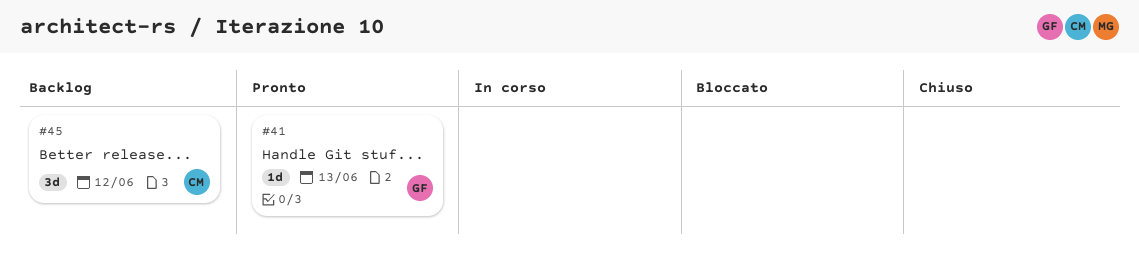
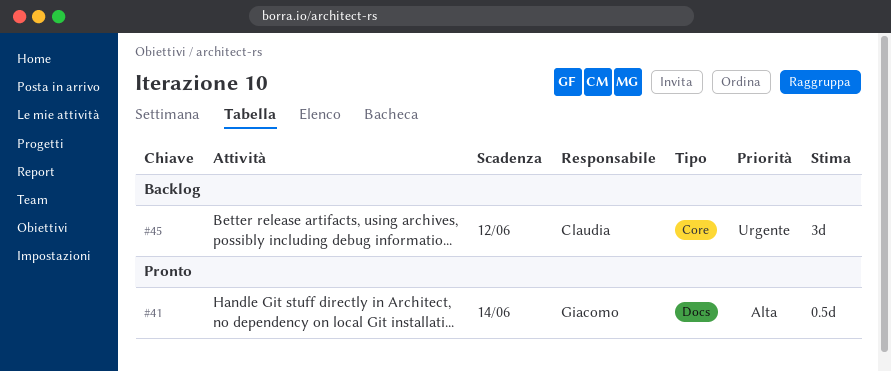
#41, estimate: 1d -> 0.5d
#41, due: Jun 13 -> Jun 14

